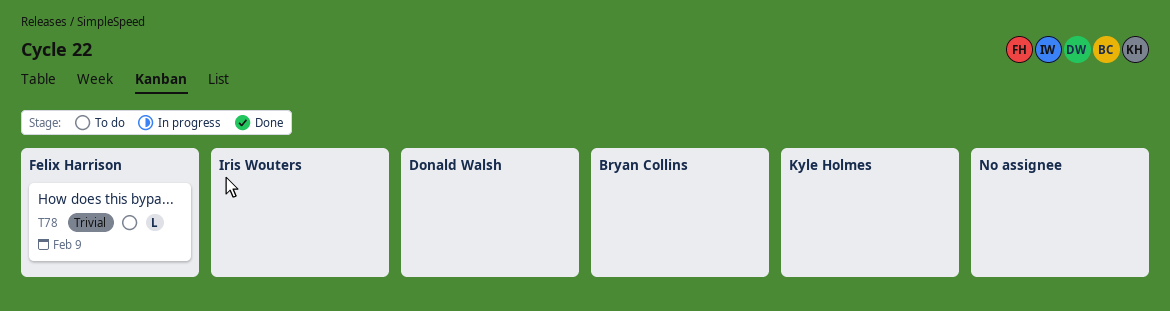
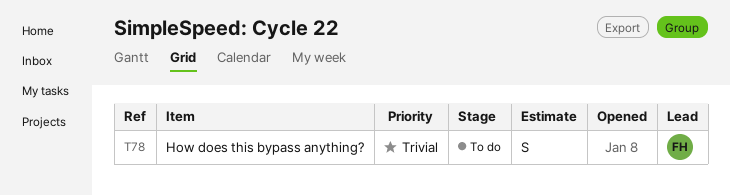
T78, estimate: L -> S

